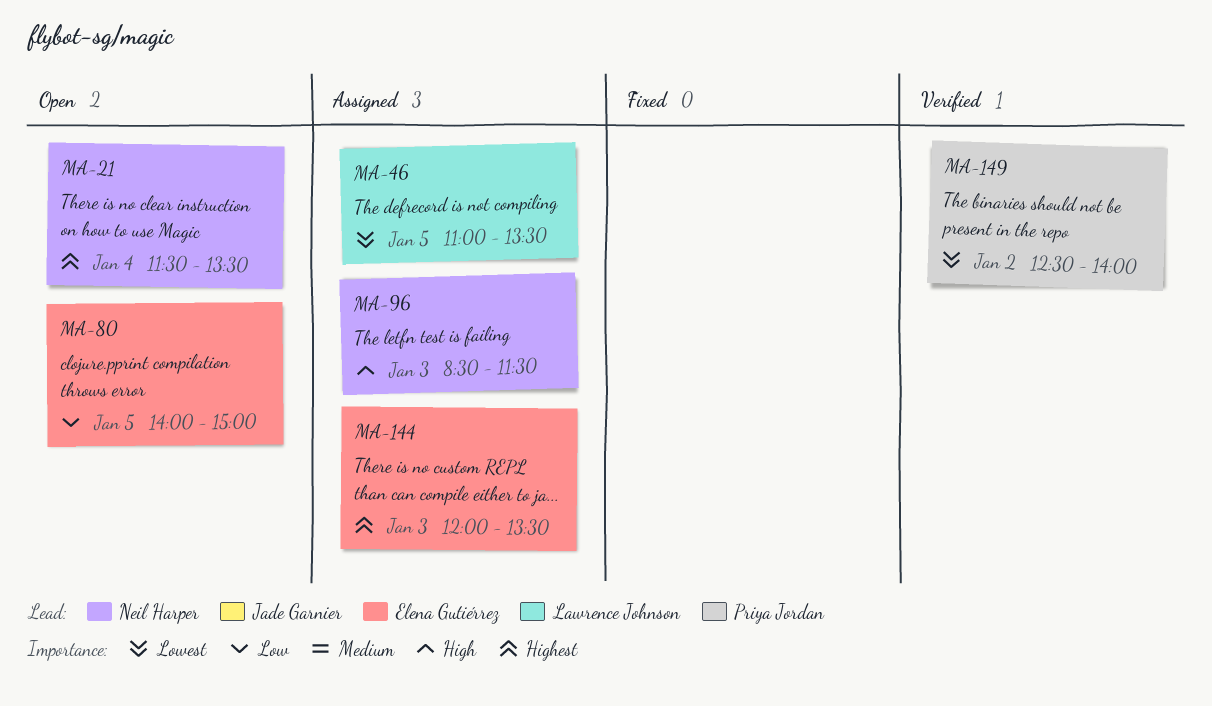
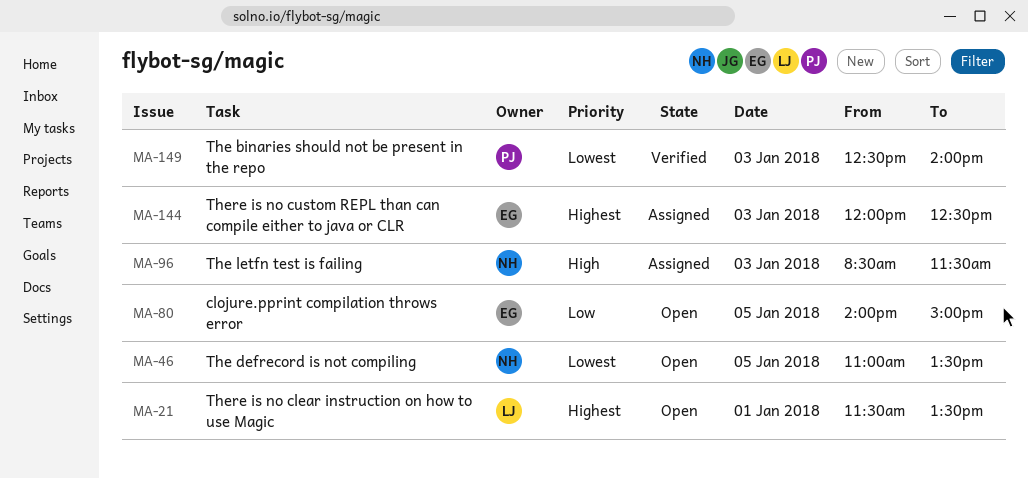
MA-21, owner: Neil Harper -> Lawrence Johnson
MA-21, day: Jan 4 -> Jan 1
MA-46, status: Assigned -> Open
MA-46, owner: Lawrence Johnson -> Neil Harper
MA-144, ends: 13:30 -> 12:30
MA-149, day: Jan 2 -> Jan 3

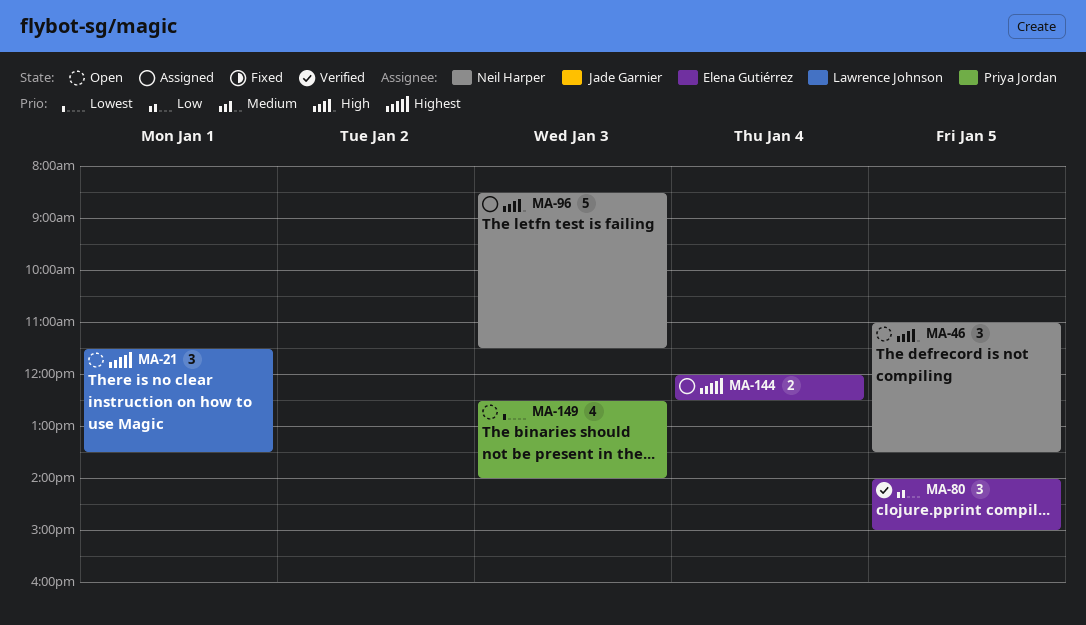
MA-46, priority: Lowest -> High
MA-80, status: Open -> Verified
MA-144, day: Jan 3 -> Jan 4
MA-149, status: Verified -> Open

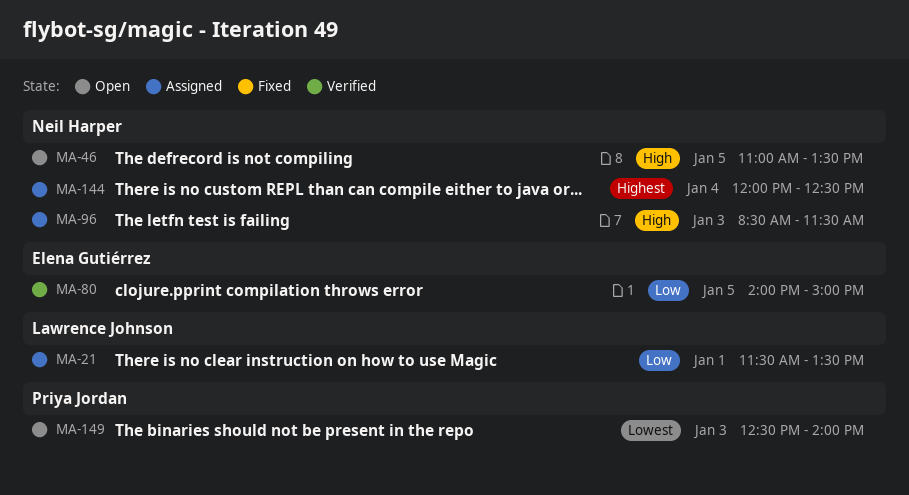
MA-21, status: Open -> Assigned
MA-21, priority: Highest -> Low
MA-144, owner: Elena Gutiérrez -> Neil Harper

